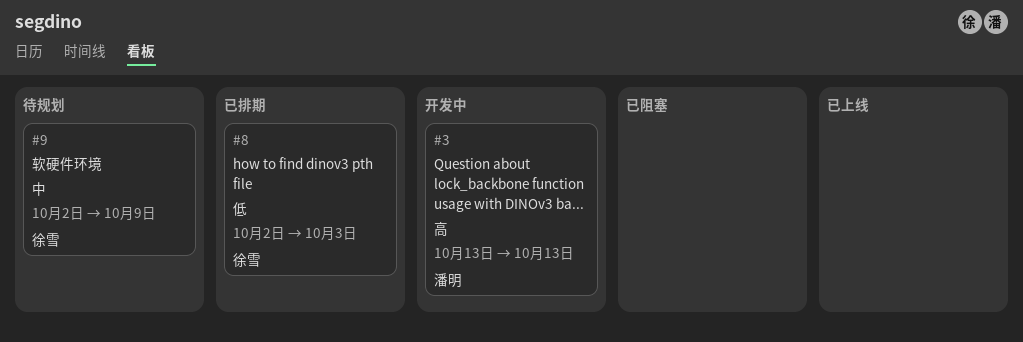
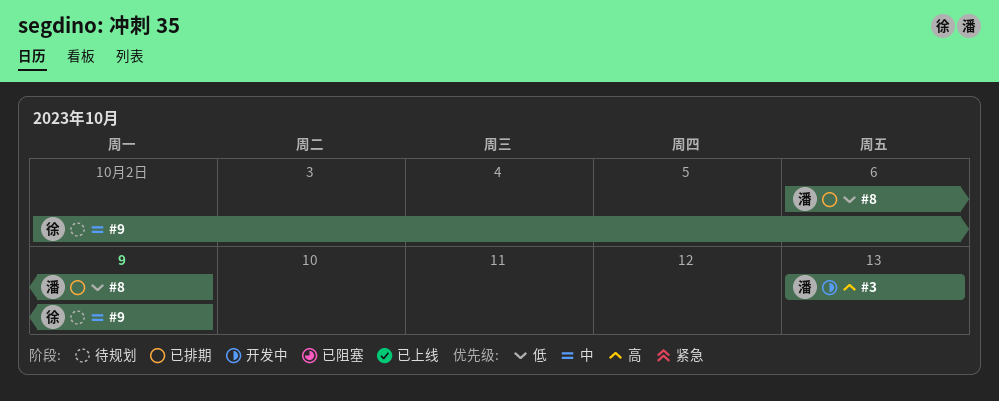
#8, owner: 徐雪 -> 潘明
#8, start: Oct 2 -> Oct 6
#8, due: Oct 3 -> Oct 9

